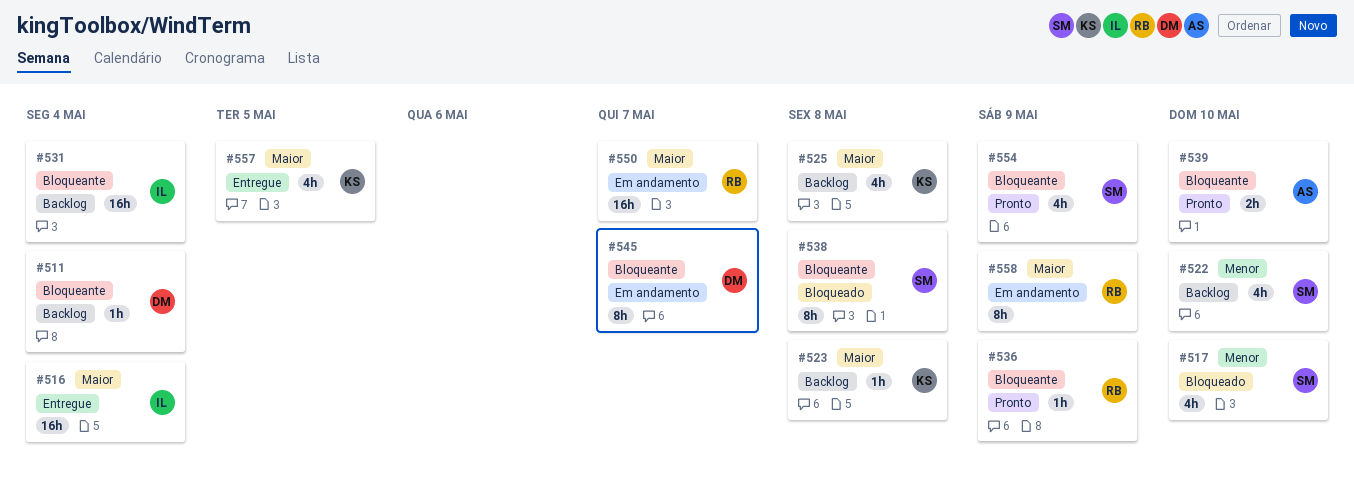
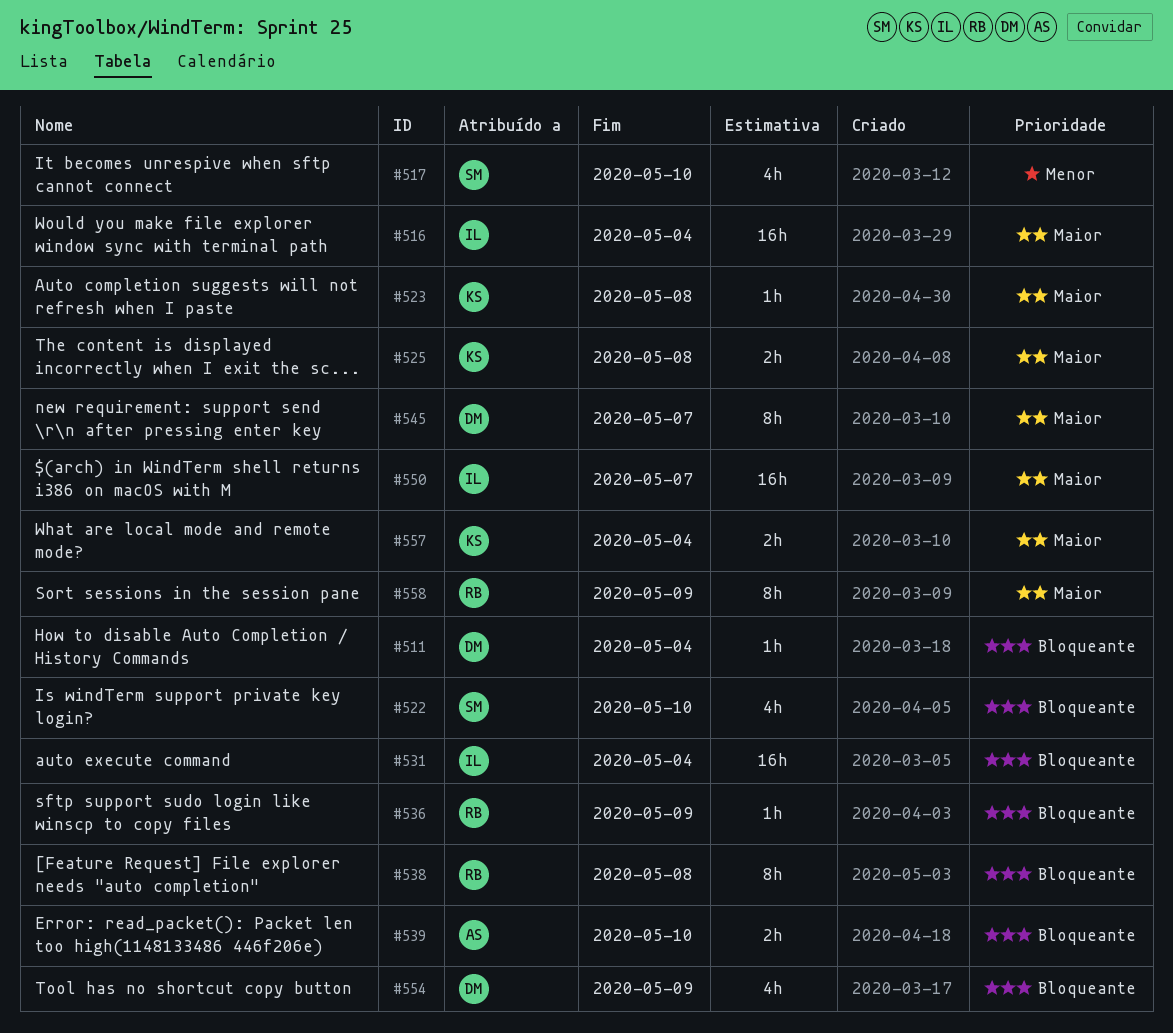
#522, priority: Menor -> Bloqueante
#525, estimate: 4h -> 2h
#538, owner: SM -> RB
#545, priority: Bloqueante -> Maior
#550, owner: RB -> IL
#554, owner: SM -> DM
#557, estimate: 4h -> 2h
#557, due: May 5 -> May 4

